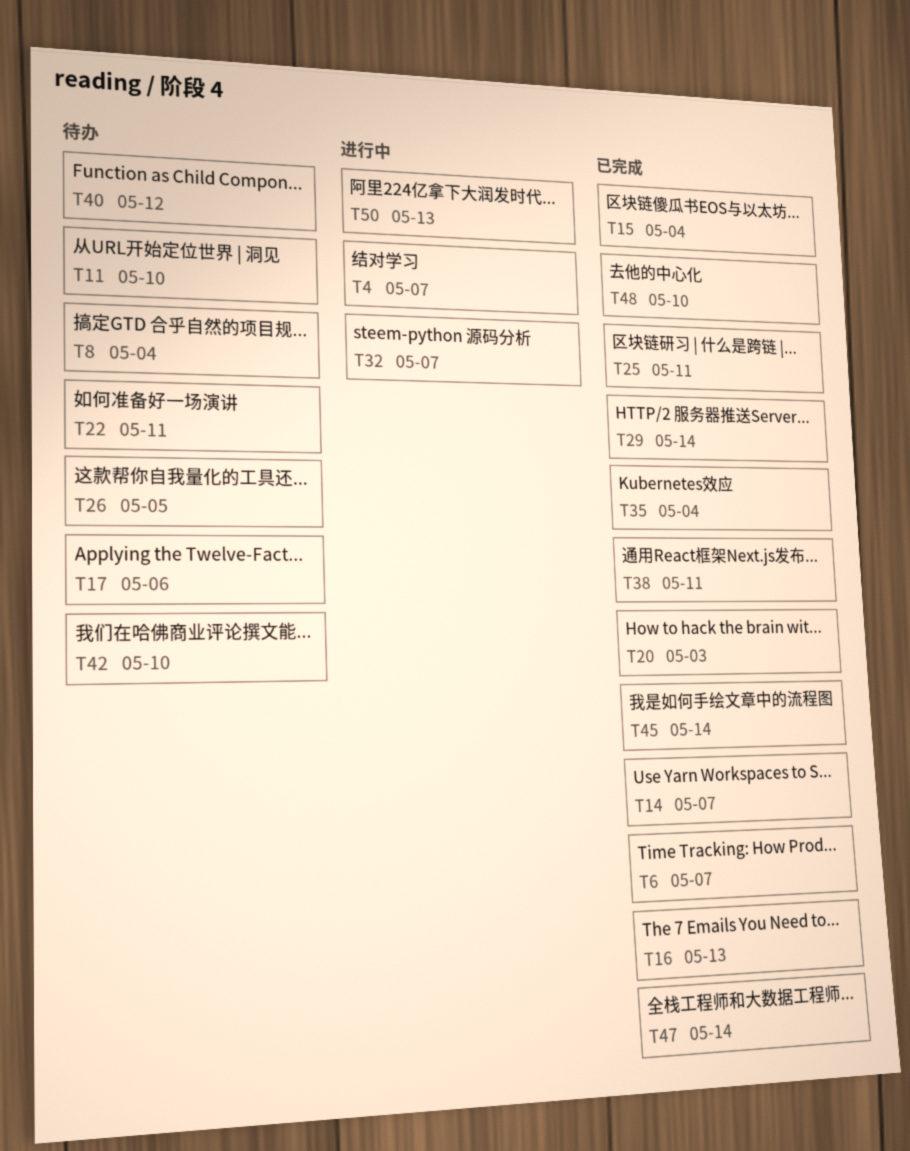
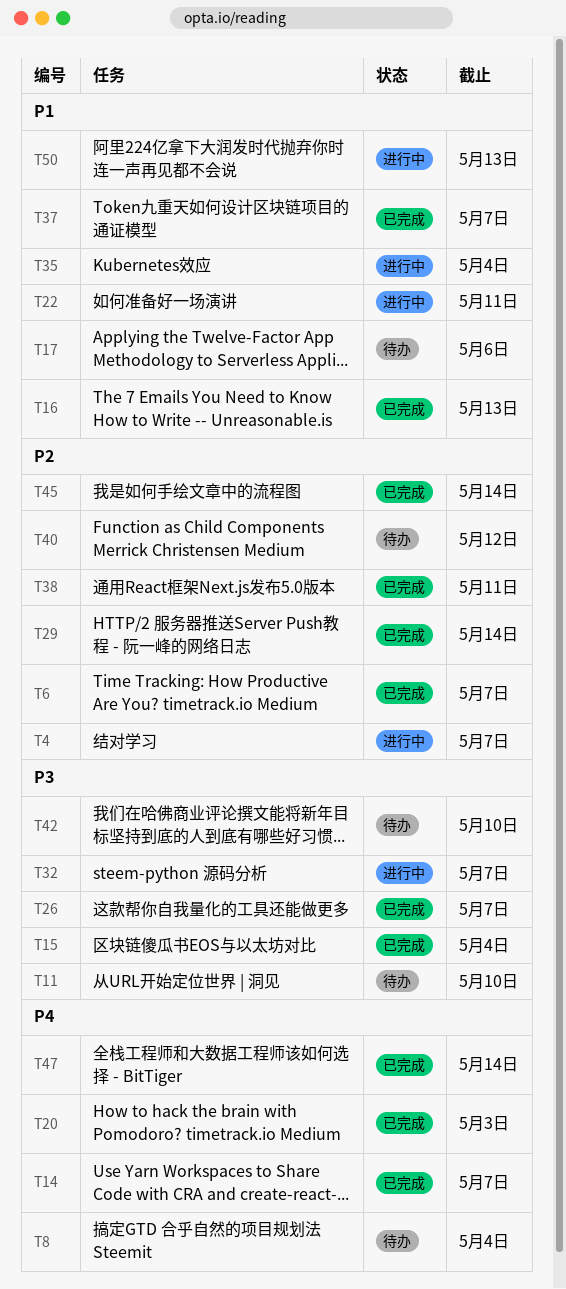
T22, status: 待办 -> 进行中
T25: present -> none
T26, status: 待办 -> 已完成
T26, due: May 5 -> May 7
T35, status: 已完成 -> 进行中
T37: none -> present
T48: present -> none

